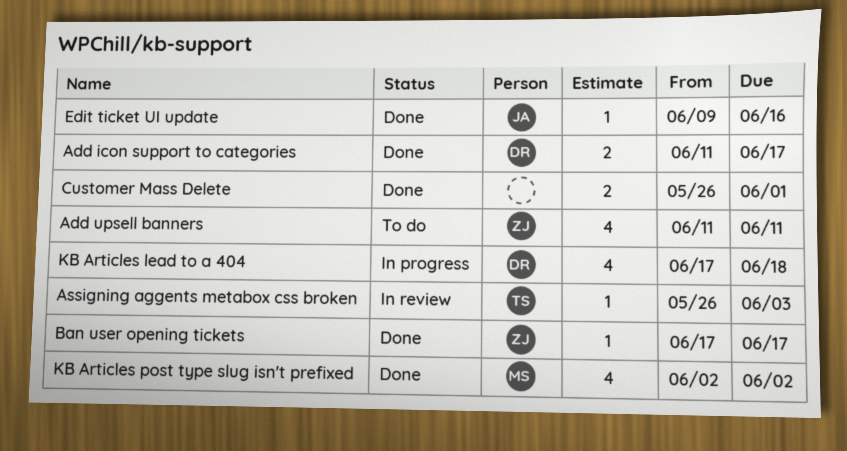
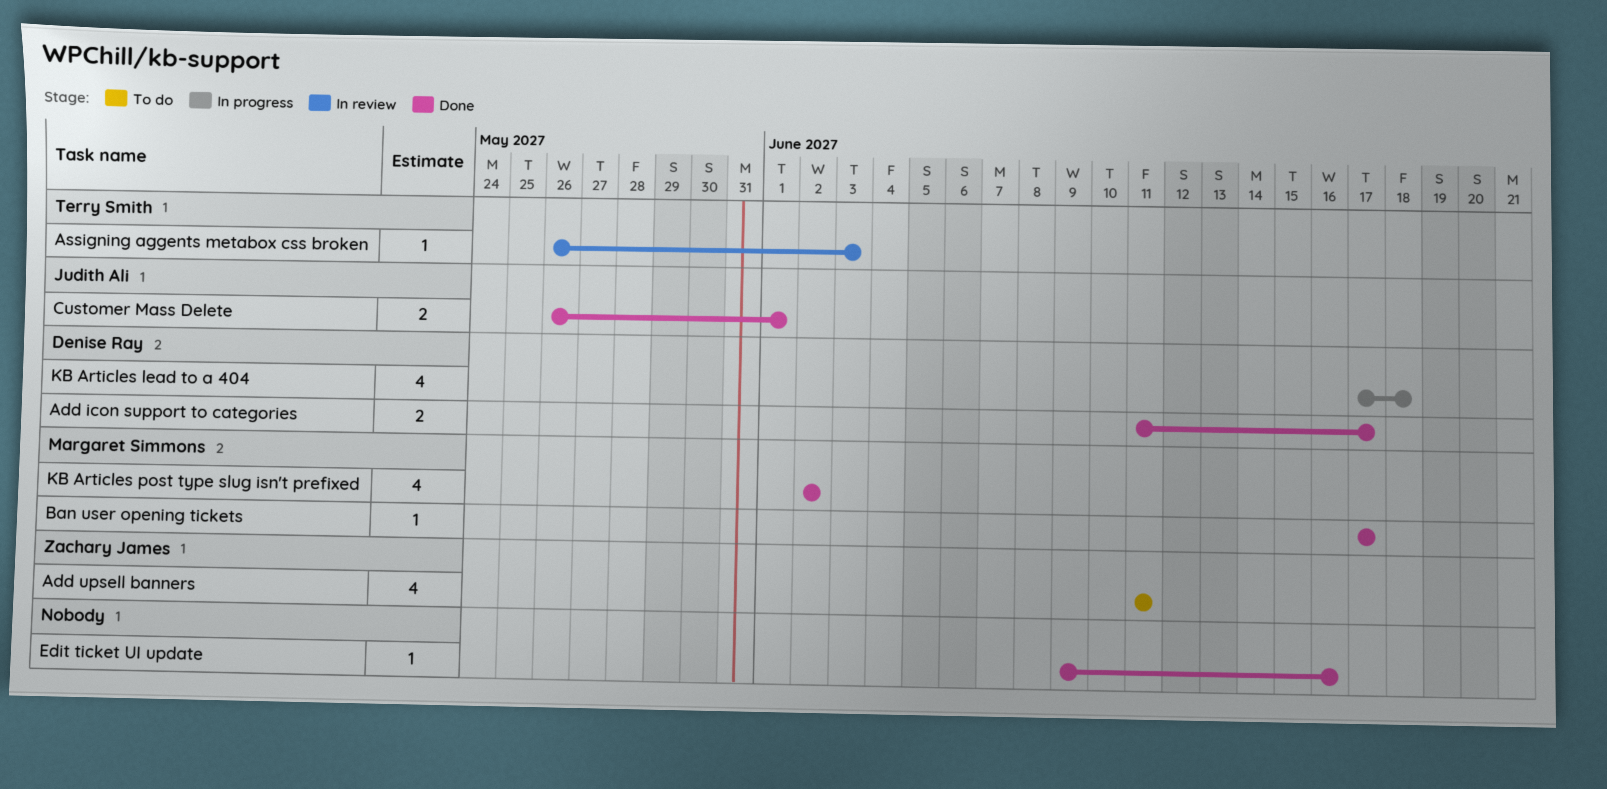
Ban user opening tickets, owner: Zachary James -> Margaret Simmons
Customer Mass Delete, owner: none -> Judith Ali
Edit ticket UI update, owner: Judith Ali -> none

